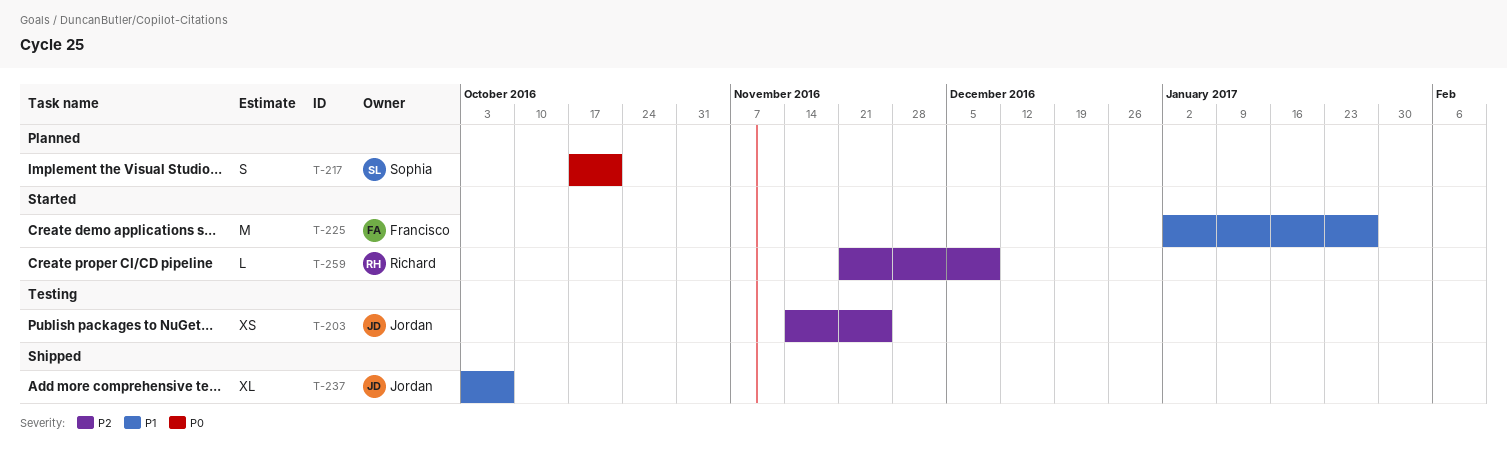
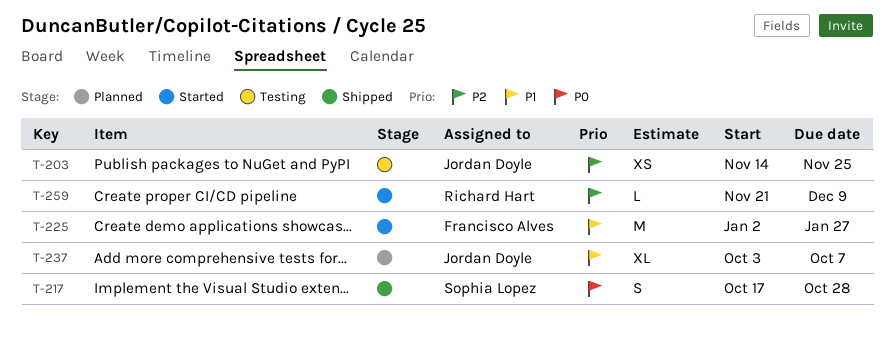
T-217, status: Planned -> Shipped
T-217, due: Oct 21 -> Oct 28
T-237, status: Shipped -> Planned

